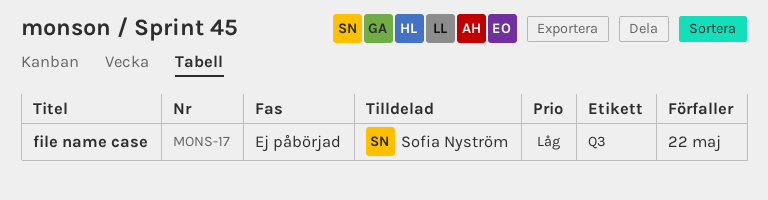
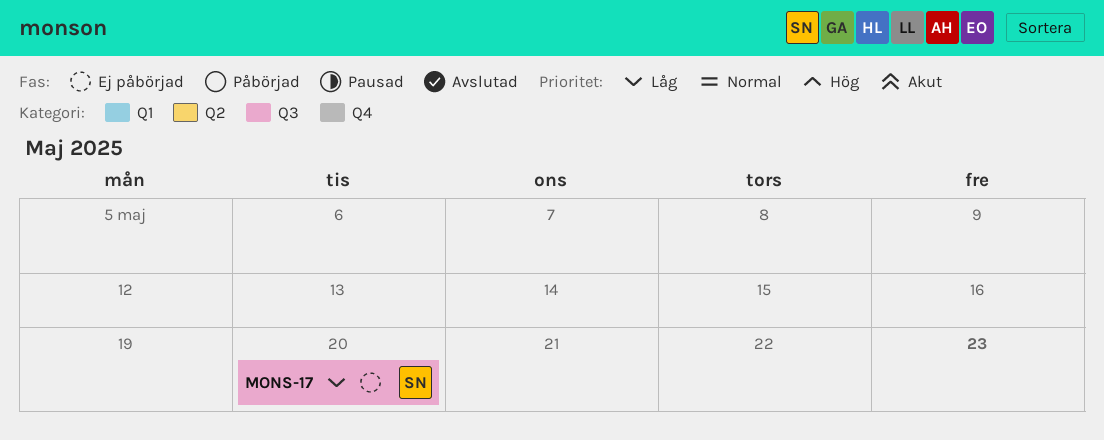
MONS-17, due: May 22 -> May 20

